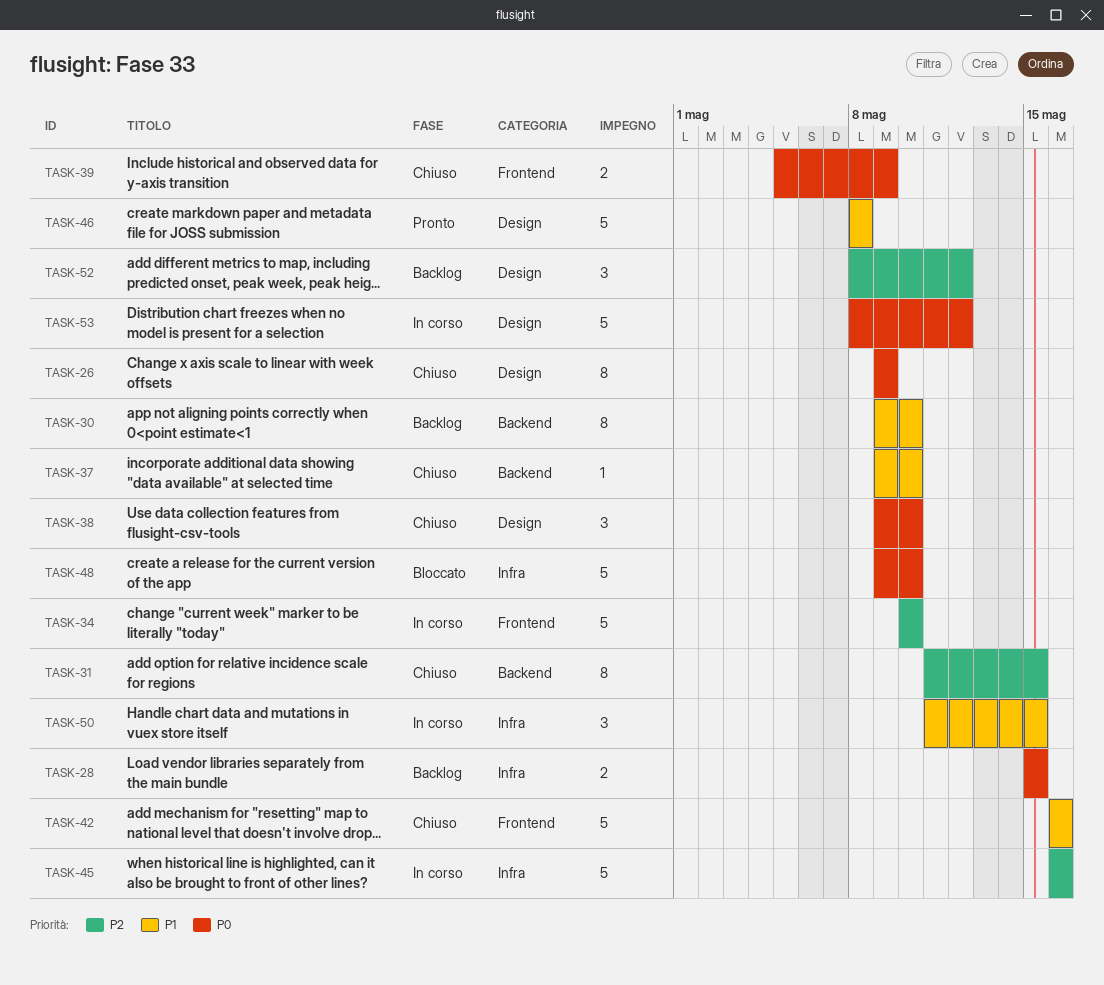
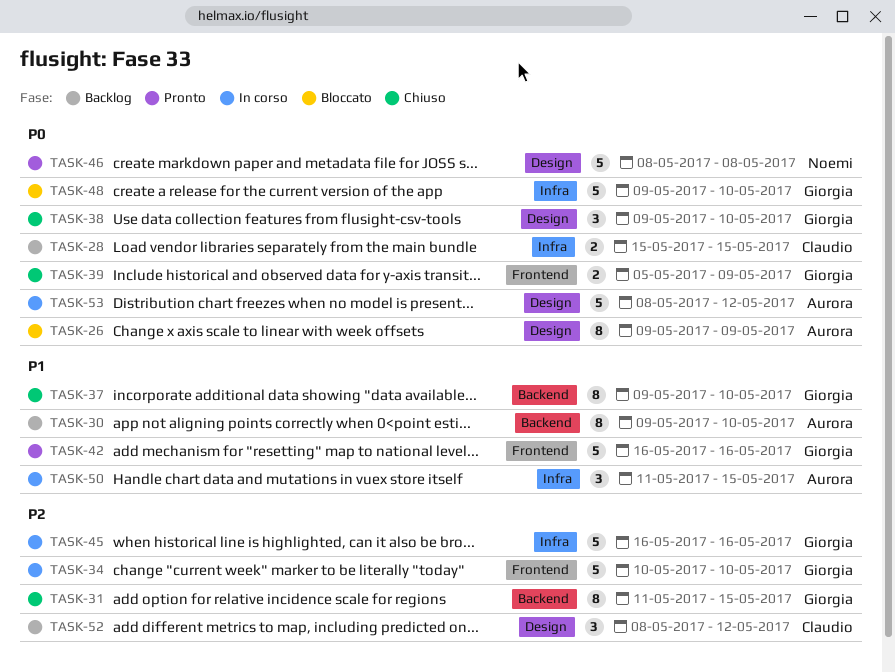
TASK-26, status: Chiuso -> Bloccato
TASK-37, estimate: 1 -> 8
TASK-42, status: Chiuso -> Pronto
TASK-46, priority: P1 -> P0

